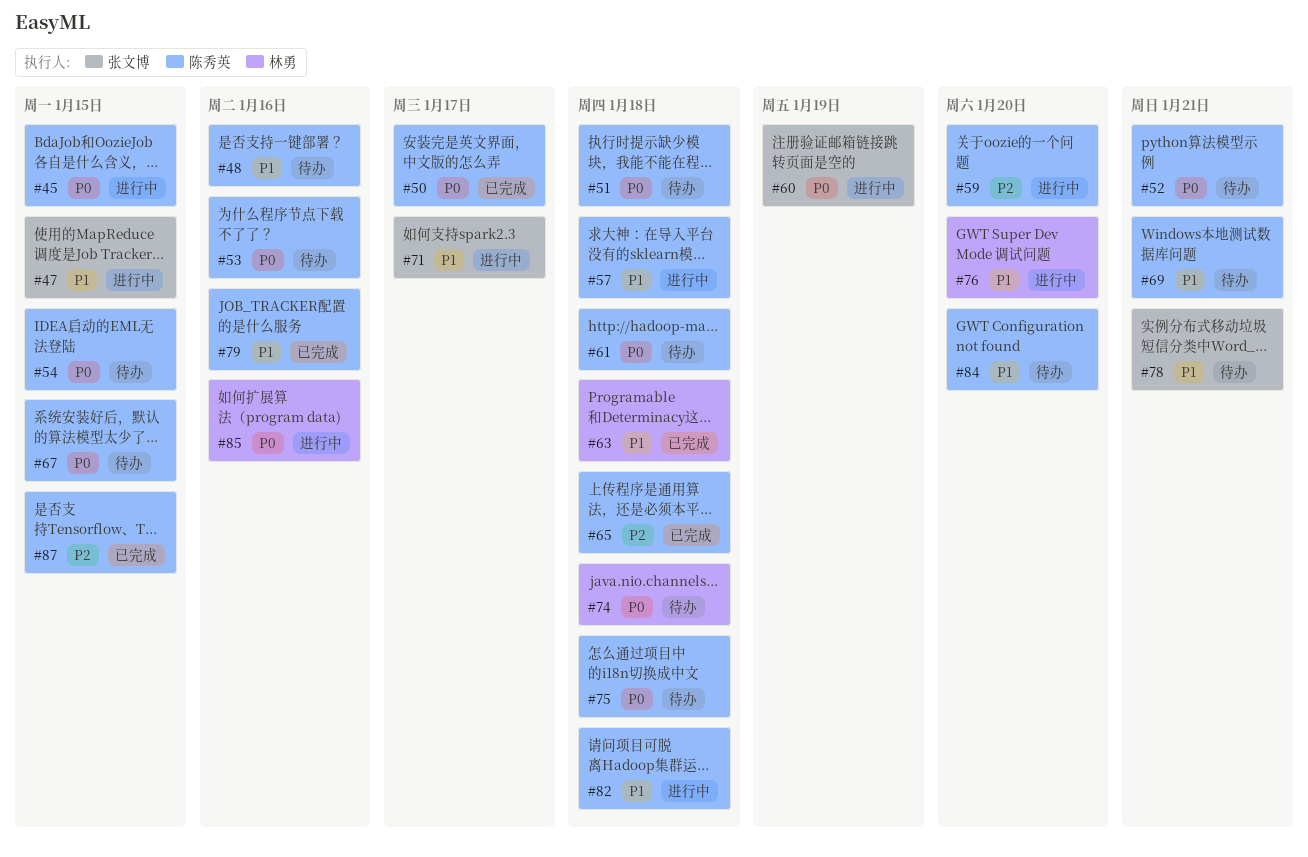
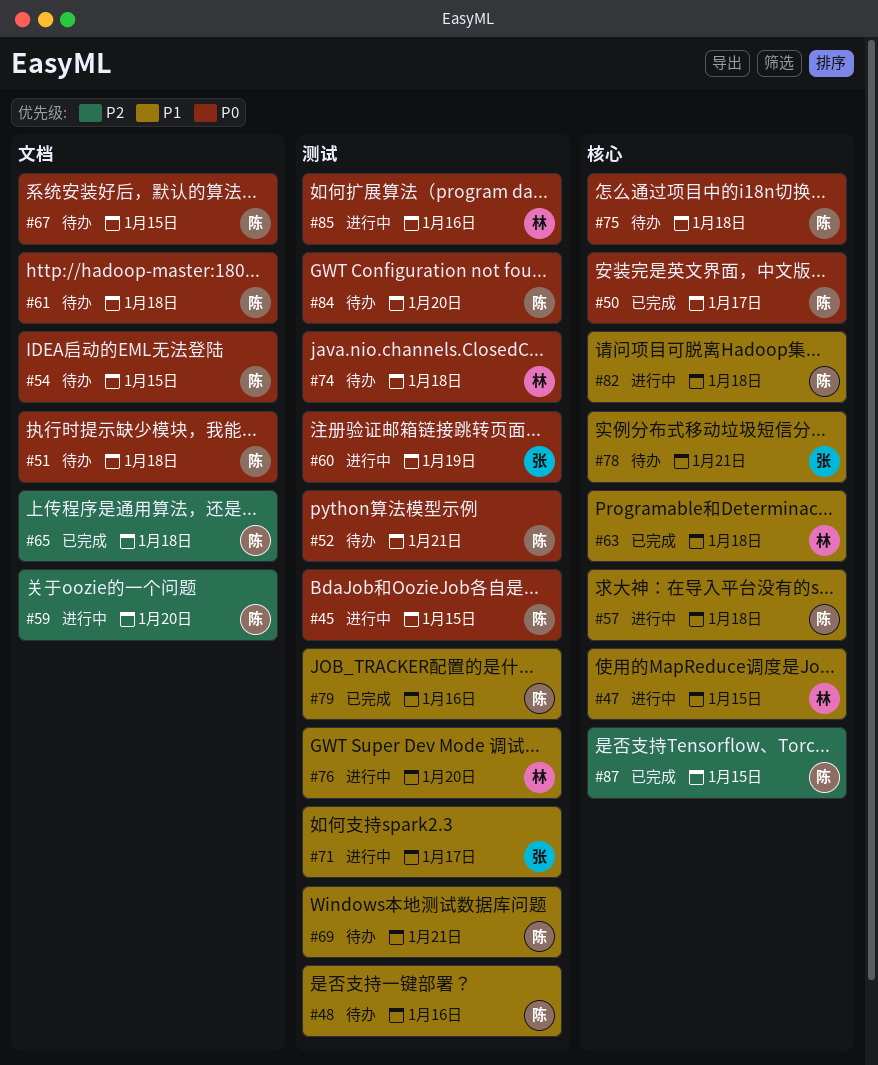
#47, owner: 张文博 -> 林勇
#53: present -> none
#84, priority: P1 -> P0

